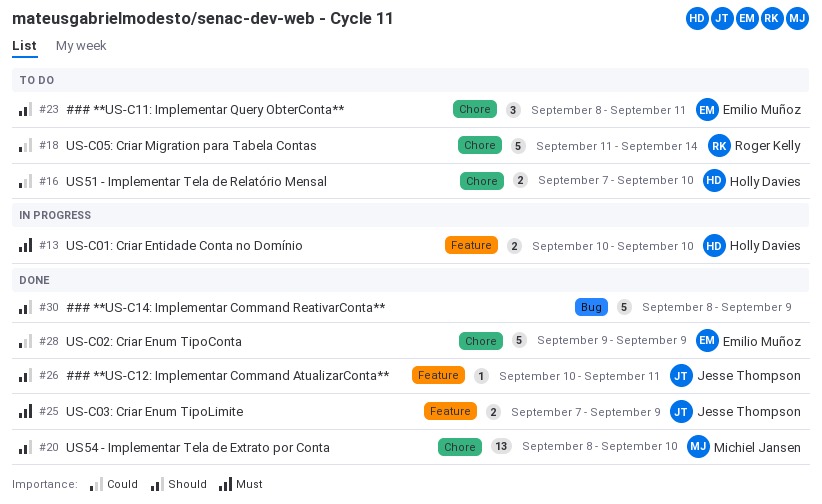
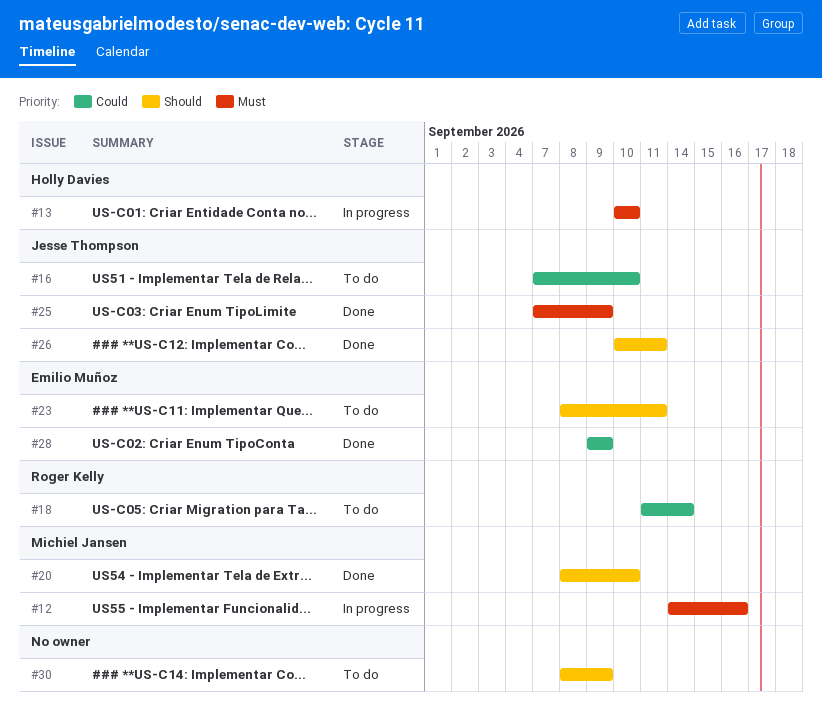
#12: none -> present
#16, owner: Holly Davies -> Jesse Thompson
#30, status: Done -> To do

